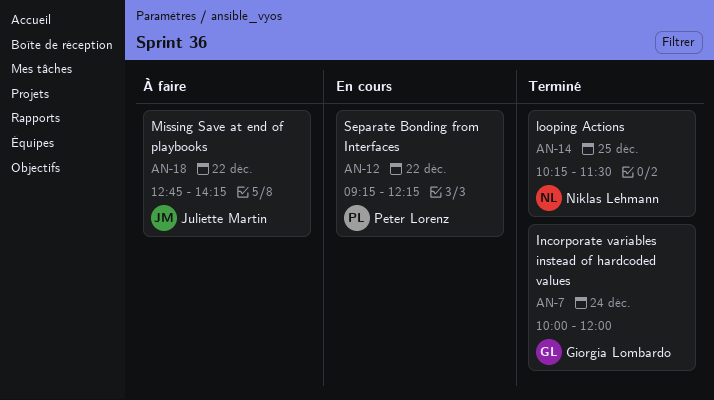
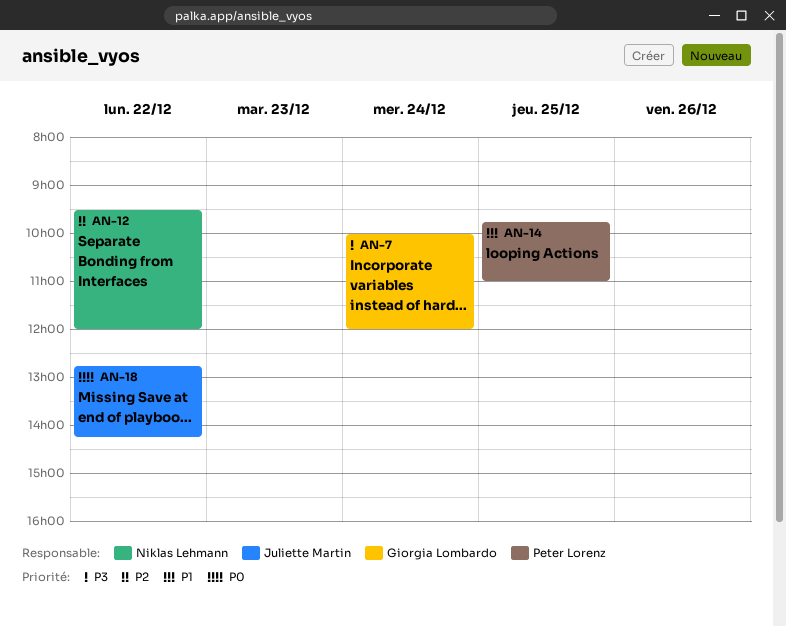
AN-12, owner: Peter Lorenz -> Niklas Lehmann
AN-12, begins: 09:15 -> 09:30
AN-12, ends: 12:15 -> 12:00
AN-14, owner: Niklas Lehmann -> Peter Lorenz
AN-14, begins: 10:15 -> 09:45
AN-14, ends: 11:30 -> 11:00

